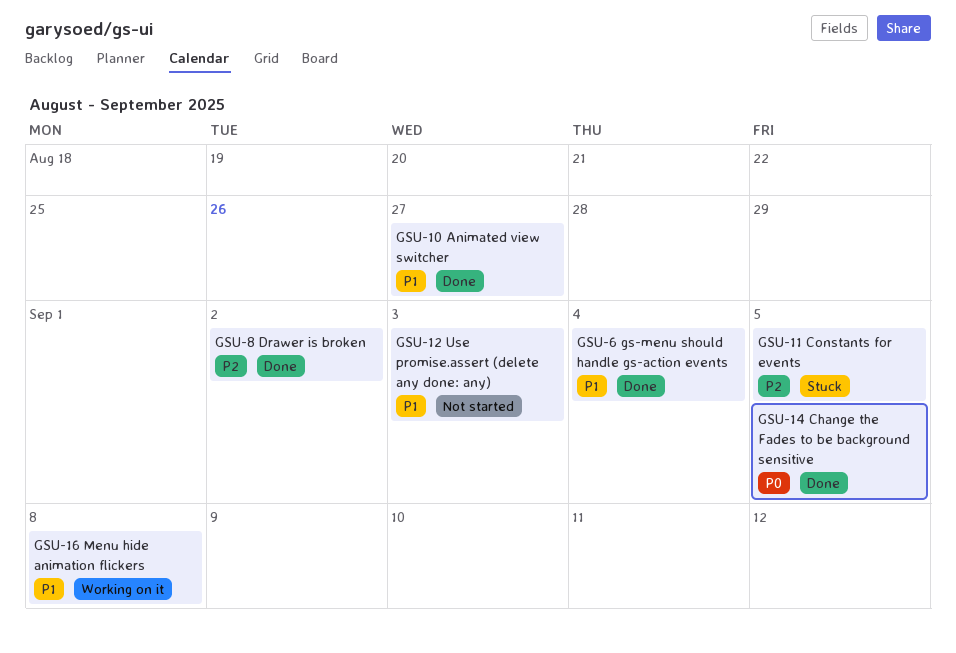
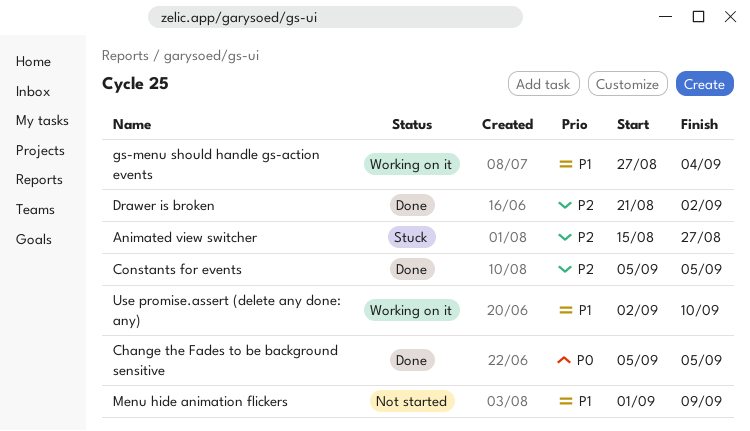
Animated view switcher, status: Done -> Stuck
Animated view switcher, priority: P1 -> P2
Constants for events, status: Stuck -> Done
gs-menu should handle gs-action events, status: Done -> Working on it
Menu hide animation flickers, status: Working on it -> Not started
Menu hide animation flickers, due: Sep 8 -> Sep 9
Use promise.assert (delete any done: any), status: Not started -> Working on it
Use promise.assert (delete any done: any), due: Sep 3 -> Sep 10

